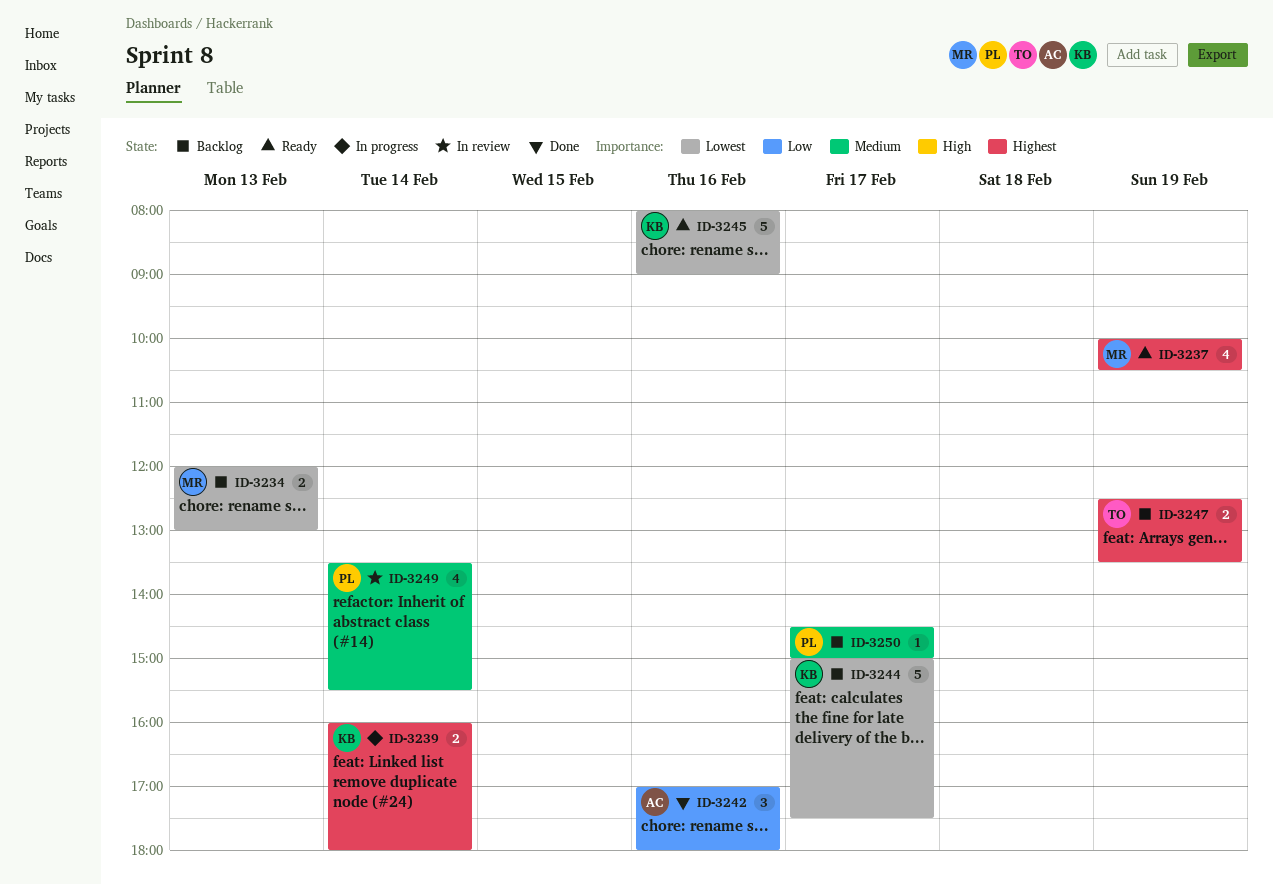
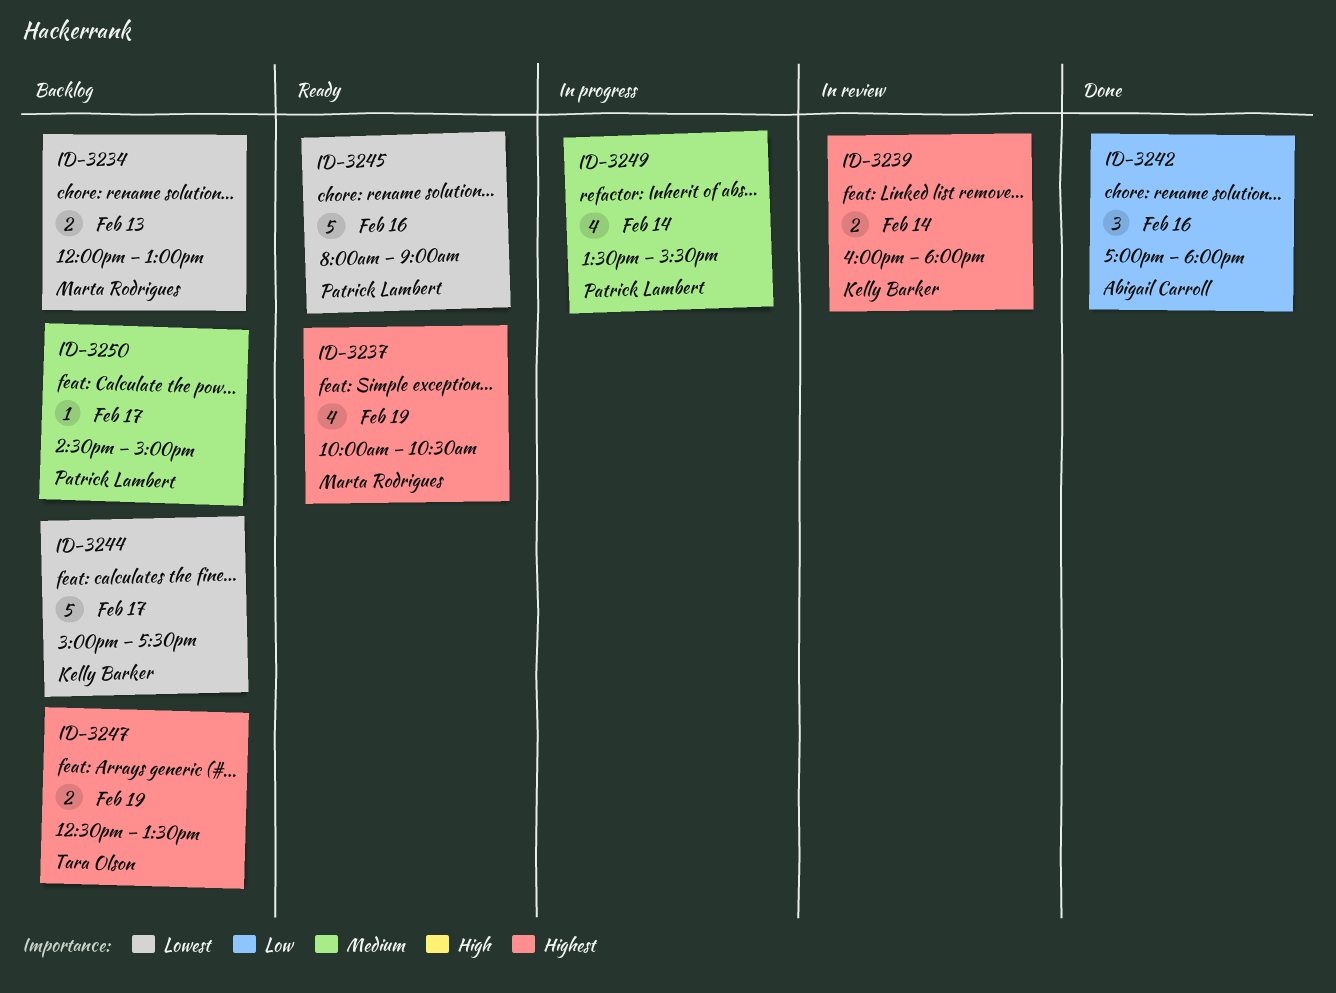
ID-3239, status: In progress -> In review
ID-3245, owner: Kelly Barker -> Patrick Lambert
ID-3249, status: In review -> In progress

